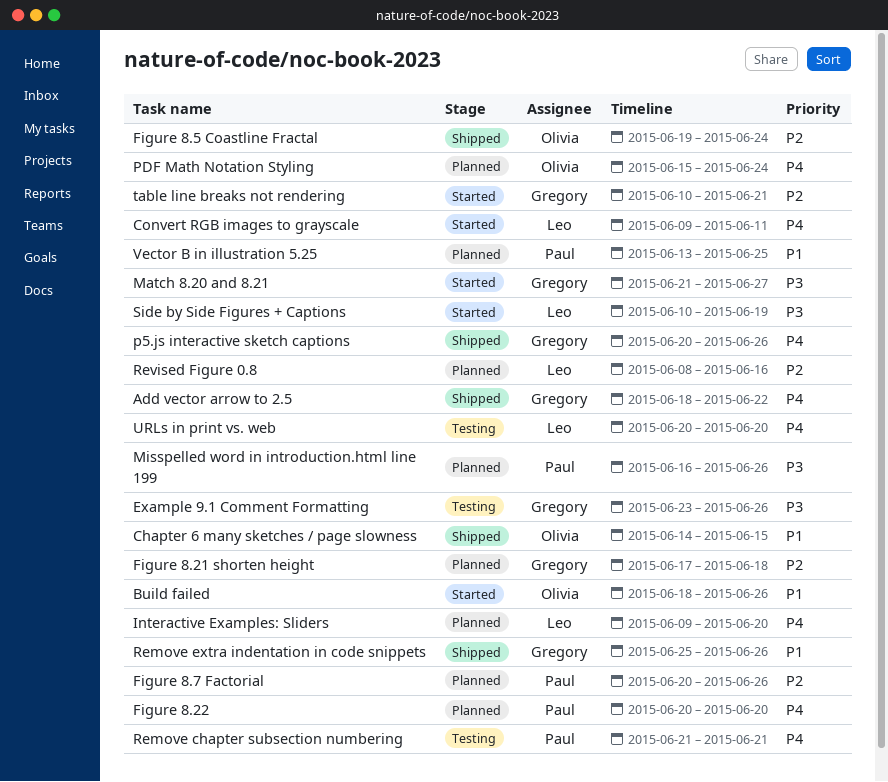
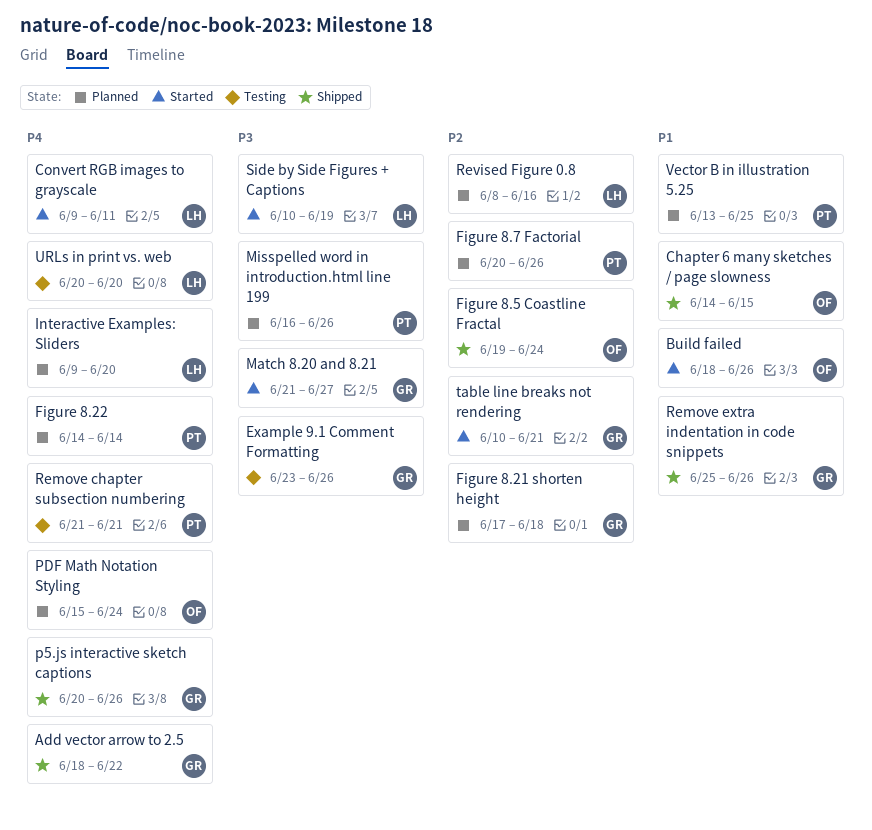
Figure 8.22, start: Jun 20 -> Jun 14
Figure 8.22, due: Jun 20 -> Jun 14

